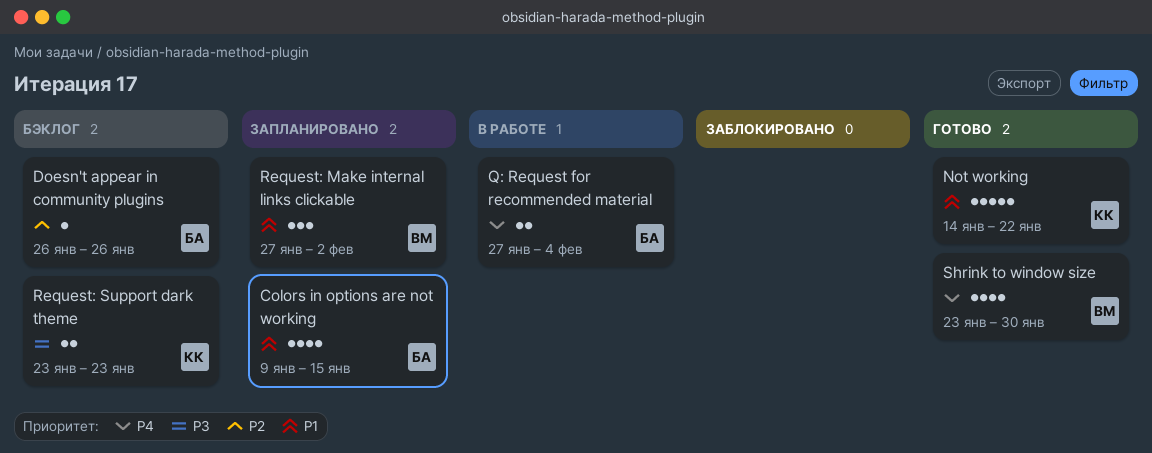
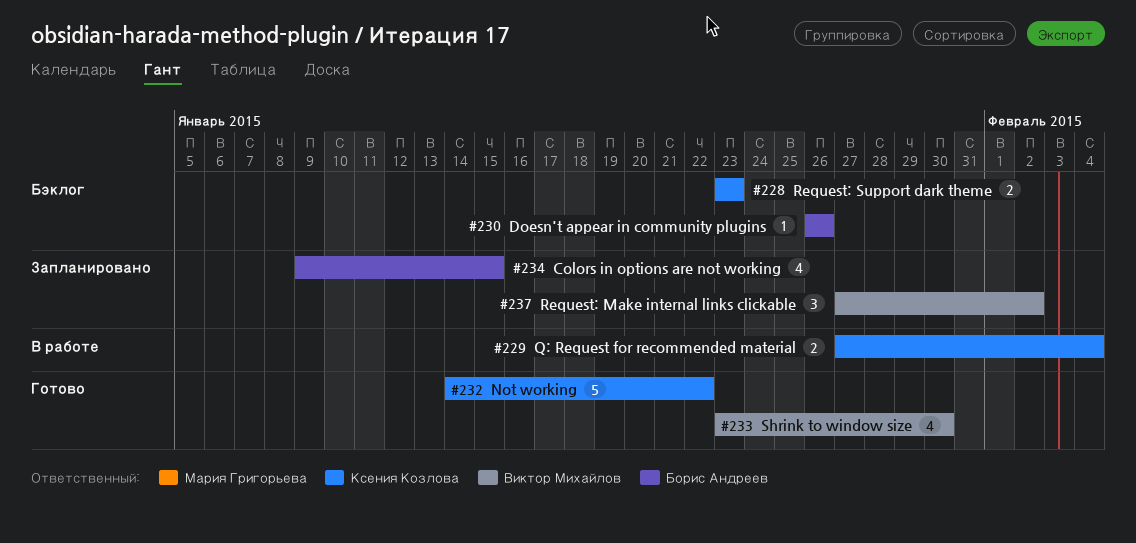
Q: Request for recommended material, owner: Борис Андреев -> Ксения Козлова

